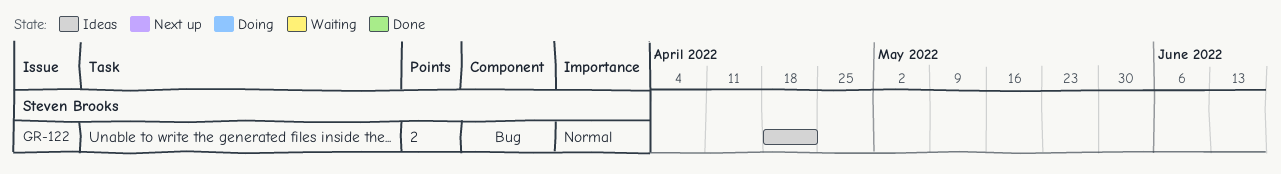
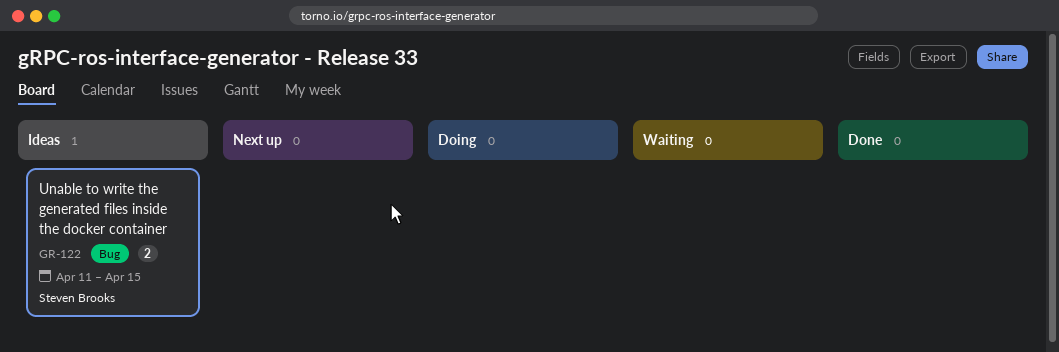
GR-122, start: Apr 18 -> Apr 11
GR-122, due: Apr 22 -> Apr 15

